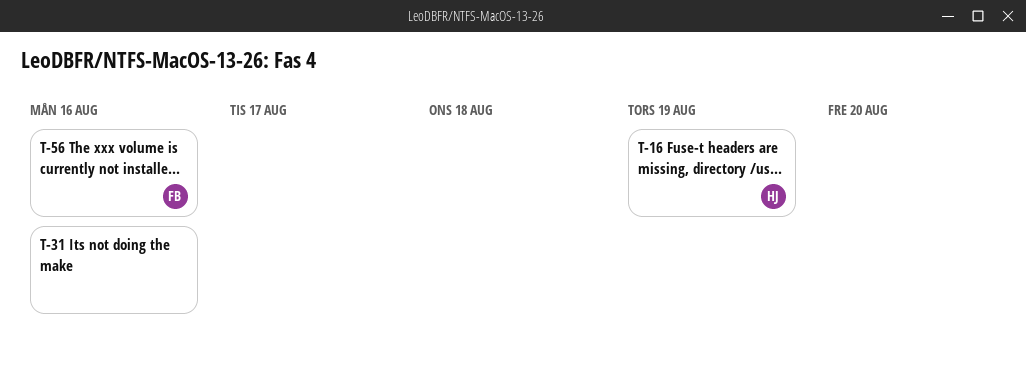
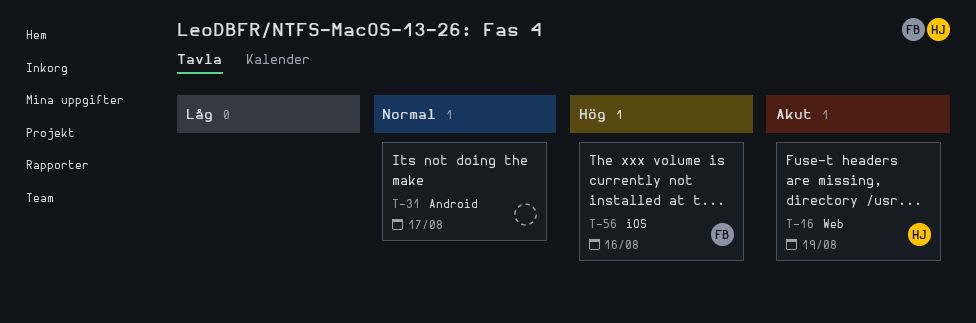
T-31, due: Aug 16 -> Aug 17

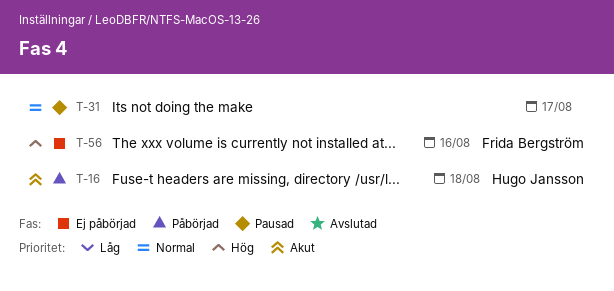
T-16, due: Aug 19 -> Aug 18

